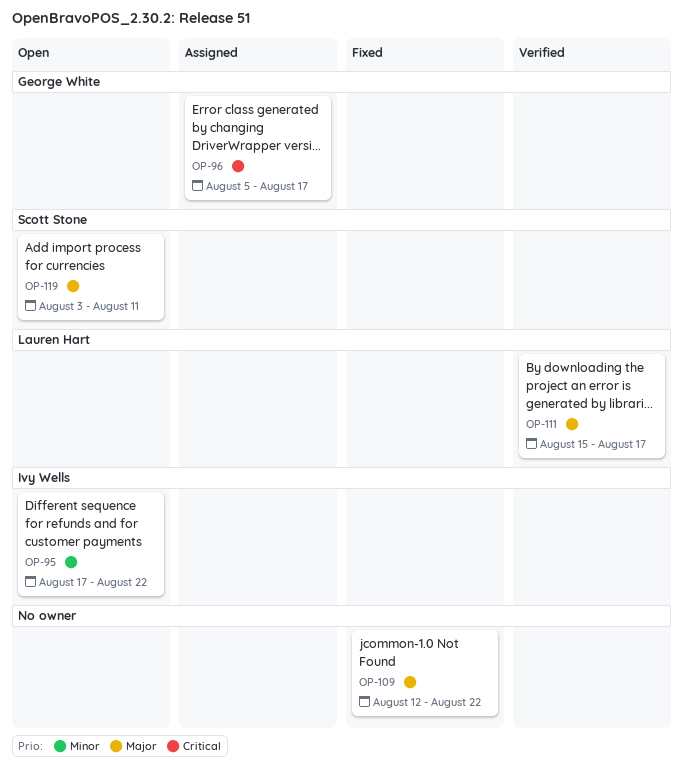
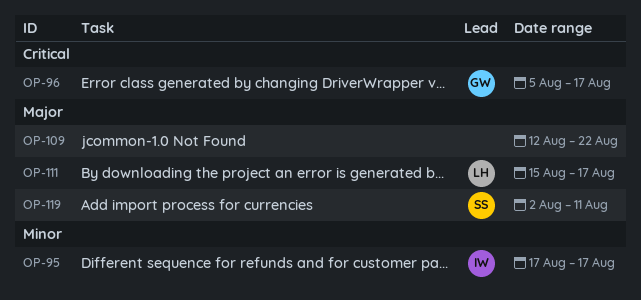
OP-95, due: Aug 22 -> Aug 17
OP-119, start: Aug 3 -> Aug 2

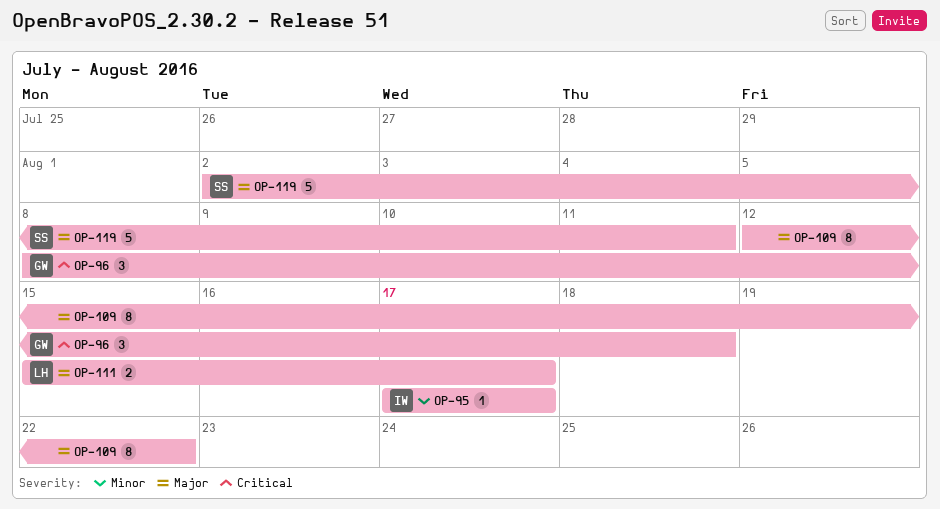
OP-96, start: Aug 5 -> Aug 8
OP-96, due: Aug 17 -> Aug 18

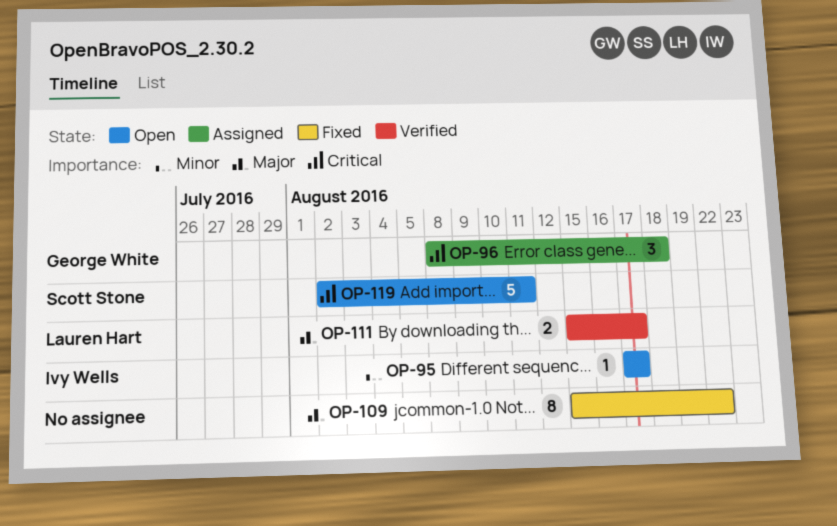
OP-109, start: Aug 12 -> Aug 15
OP-119, priority: Major -> Critical

